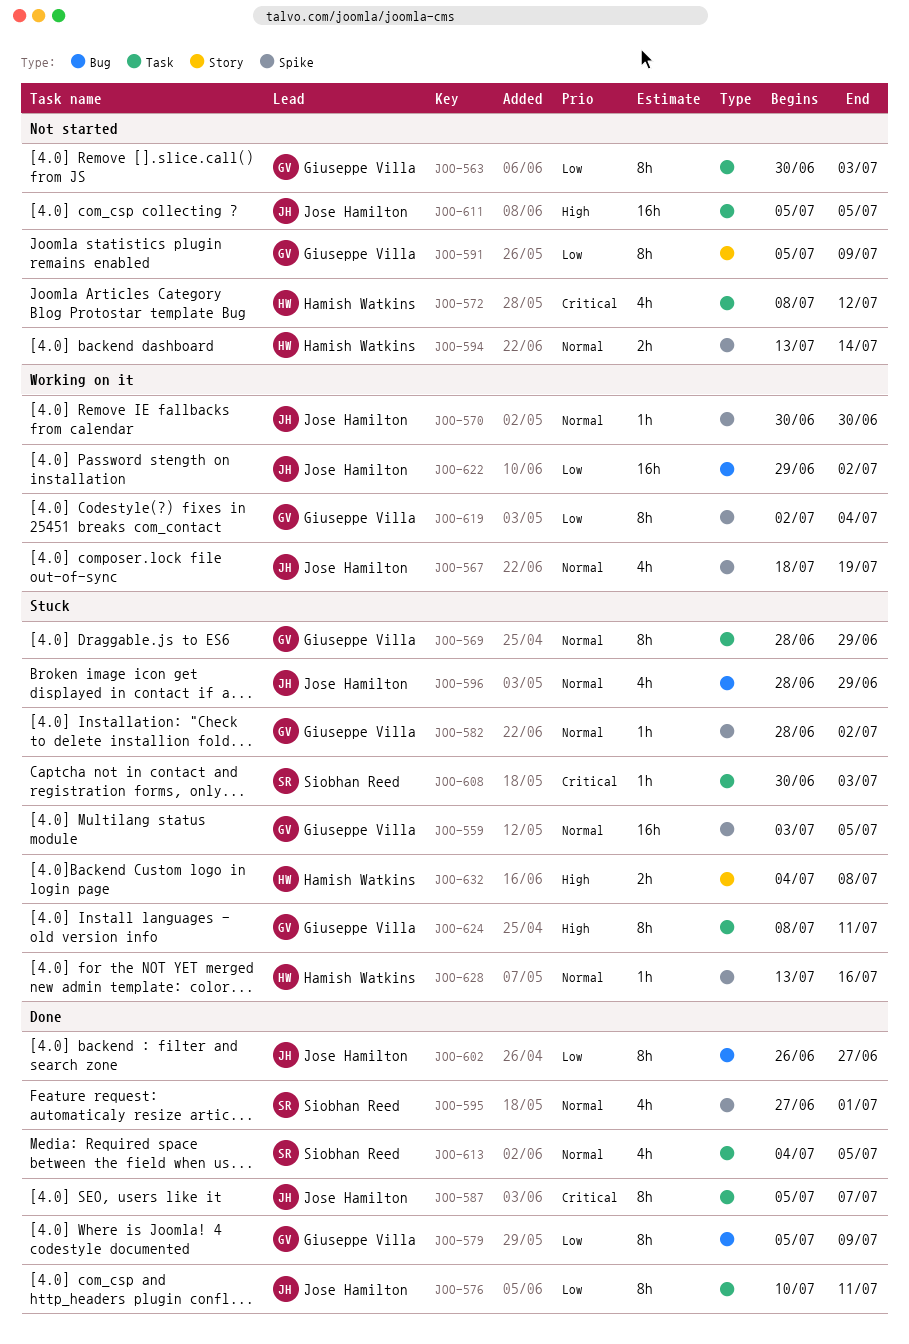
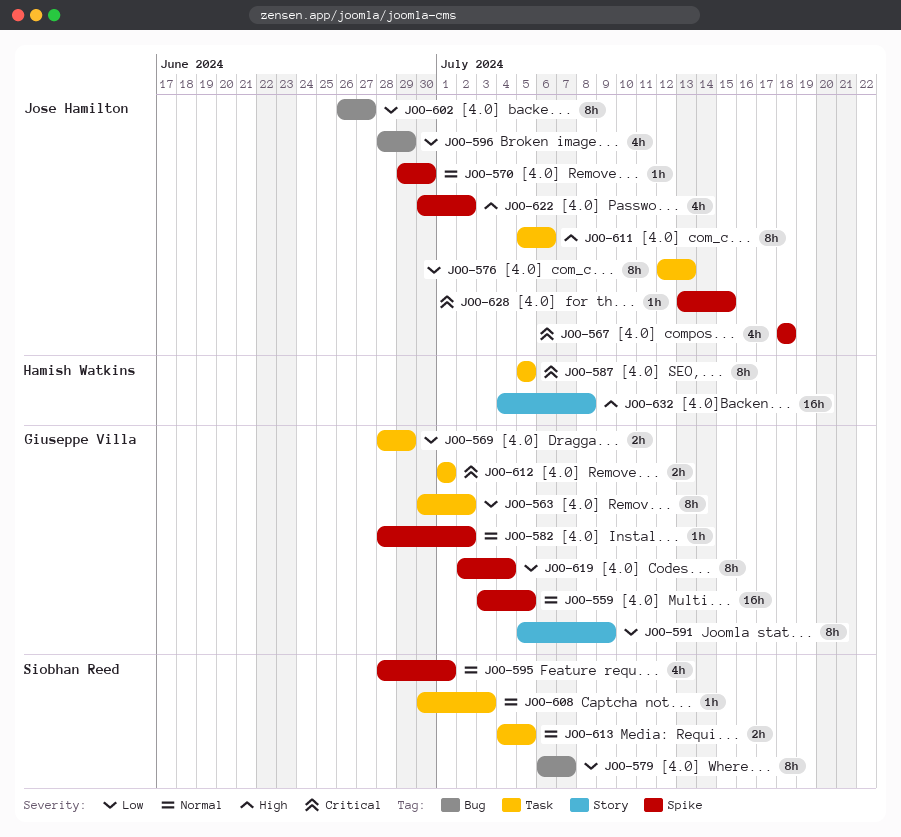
JOO-563, due: Jul 3 -> Jul 2
JOO-567, priority: Normal -> Critical
JOO-567, due: Jul 19 -> Jul 18
JOO-569, priority: Normal -> Low
JOO-569, estimate: 8h -> 2h
JOO-570, start: Jun 30 -> Jun 29
JOO-572: present -> none
JOO-576, start: Jul 10 -> Jul 12
JOO-576, due: Jul 11 -> Jul 13
JOO-579, owner: Giuseppe Villa -> Siobhan Reed
JOO-579, start: Jul 5 -> Jul 6
JOO-579, due: Jul 9 -> Jul 7
JOO-587, owner: Jose Hamilton -> Hamish Watkins
JOO-587, due: Jul 7 -> Jul 5
JOO-594: present -> none
JOO-595, start: Jun 27 -> Jun 28
JOO-596, priority: Normal -> Low
JOO-608, priority: Critical -> Normal
JOO-611, estimate: 16h -> 8h
JOO-611, due: Jul 5 -> Jul 6
JOO-612: none -> present
JOO-613, estimate: 4h -> 2h
JOO-622, priority: Low -> High
JOO-622, label: Bug -> Spike
JOO-622, estimate: 16h -> 4h
JOO-622, start: Jun 29 -> Jun 30
JOO-624: present -> none
JOO-628, owner: Hamish Watkins -> Jose Hamilton
JOO-628, priority: Normal -> Critical
JOO-628, due: Jul 16 -> Jul 15
JOO-632, estimate: 2h -> 16h

